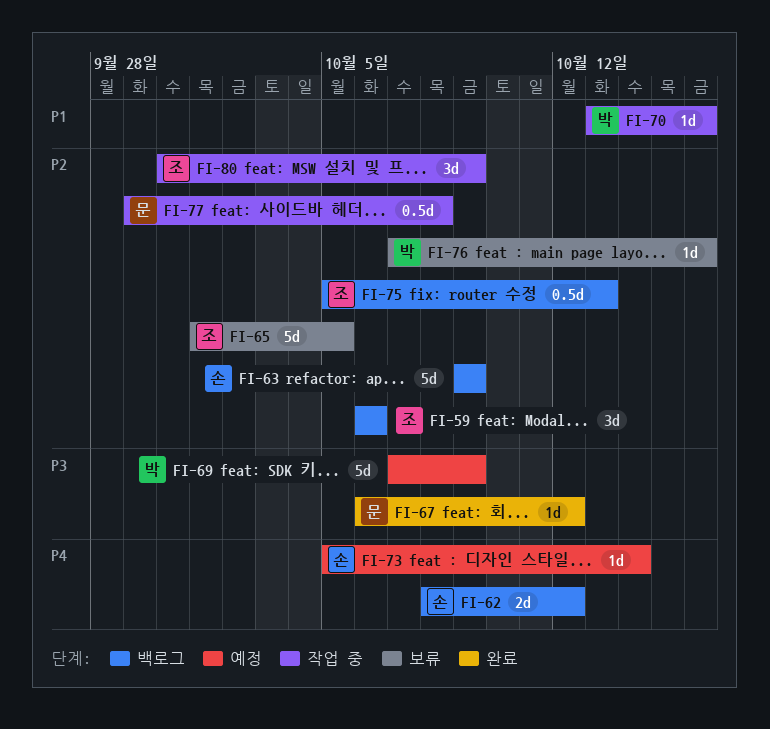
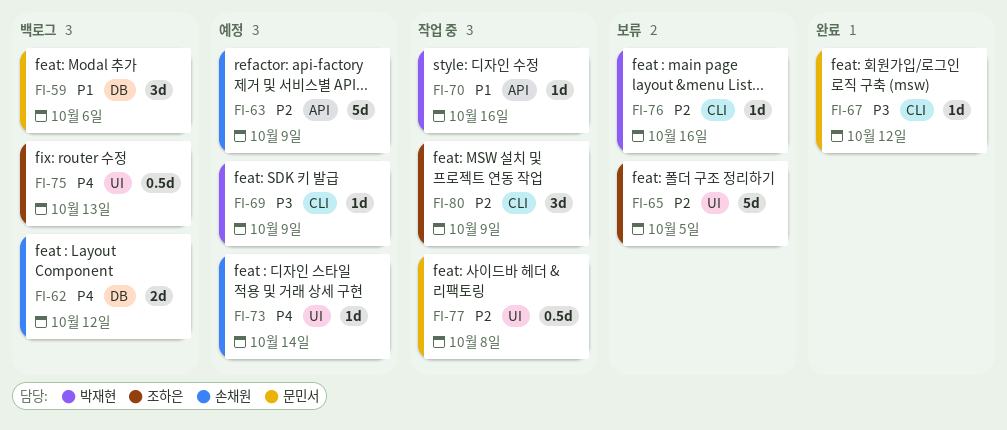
FI-59, owner: 조하은 -> 문민서
FI-59, priority: P2 -> P1
FI-63, status: 백로그 -> 예정
FI-69, estimate: 5d -> 1d
FI-75, priority: P2 -> P4

